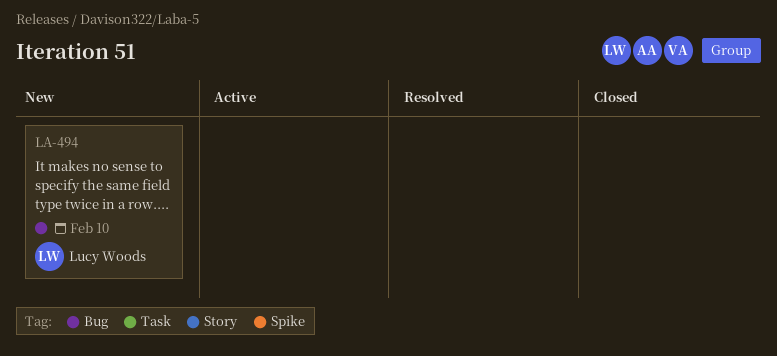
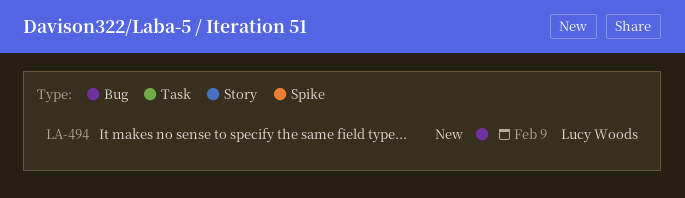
LA-494, due: Feb 10 -> Feb 9

